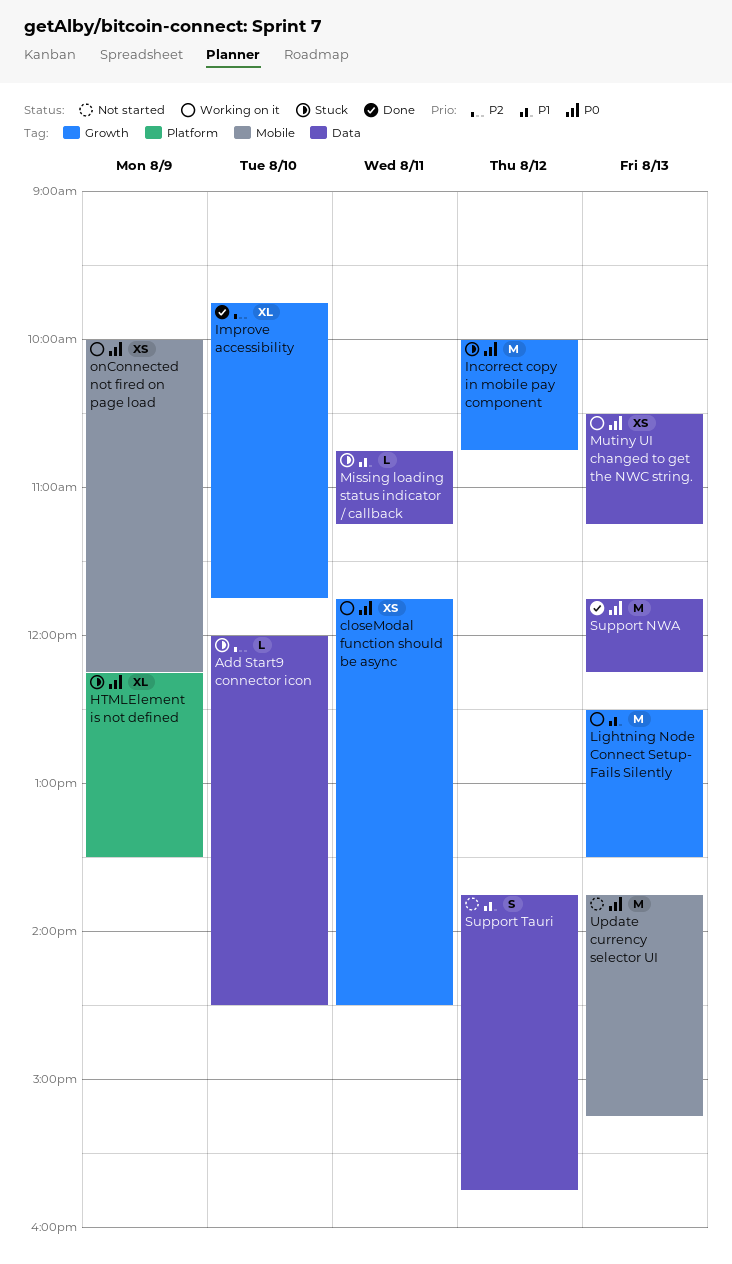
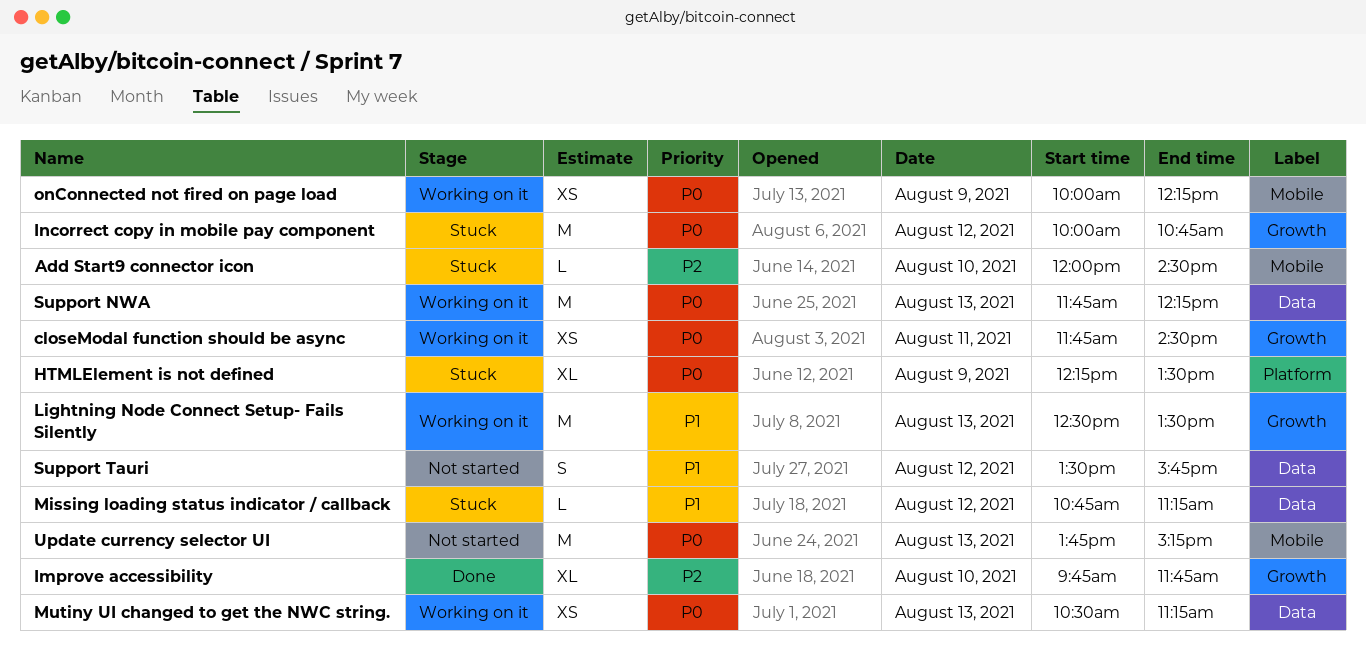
Add Start9 connector icon, label: Data -> Mobile
Missing loading status indicator / callback, day: Aug 11 -> Aug 12
Support NWA, status: Done -> Working on it
Support Tauri, begins: 13:45 -> 13:30

